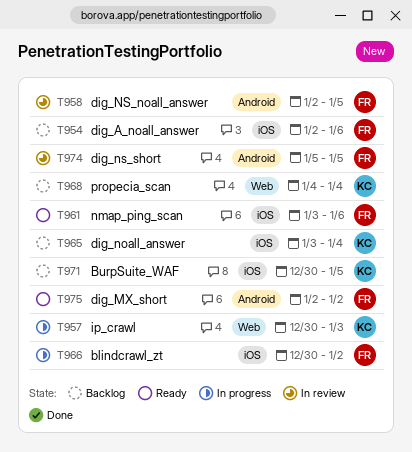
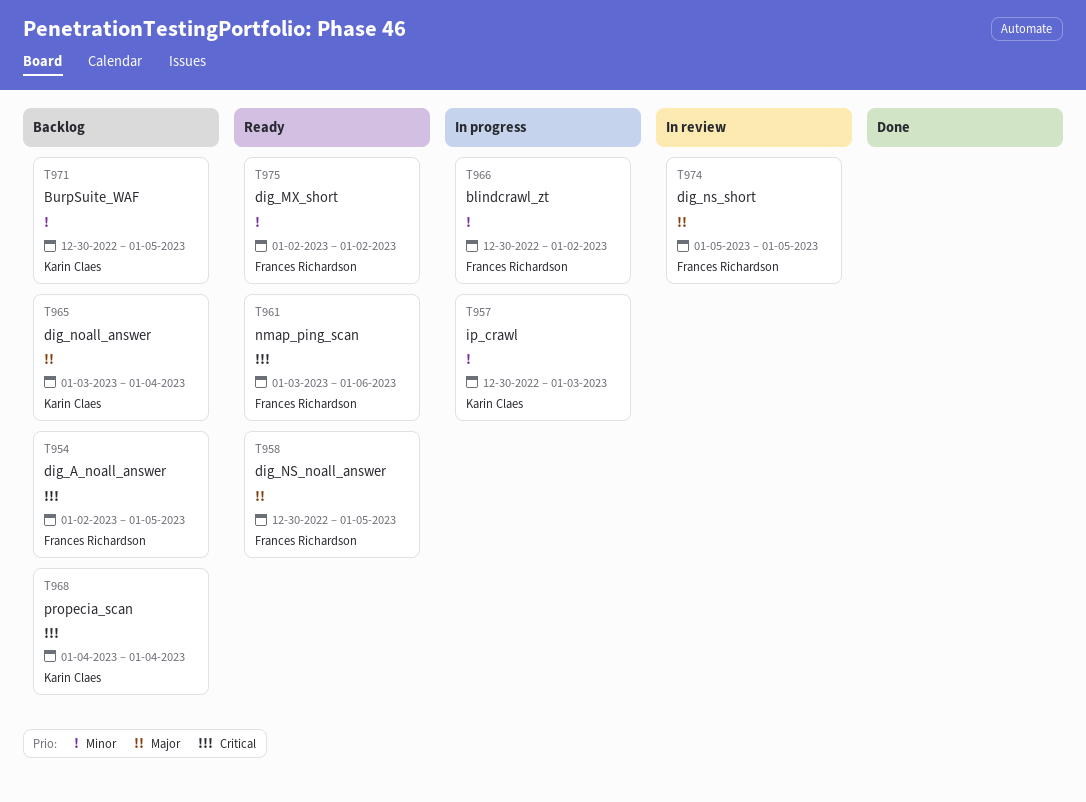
T954, due: Jan 6 -> Jan 5
T958, status: In review -> Ready
T958, start: Jan 2 -> Dec 30

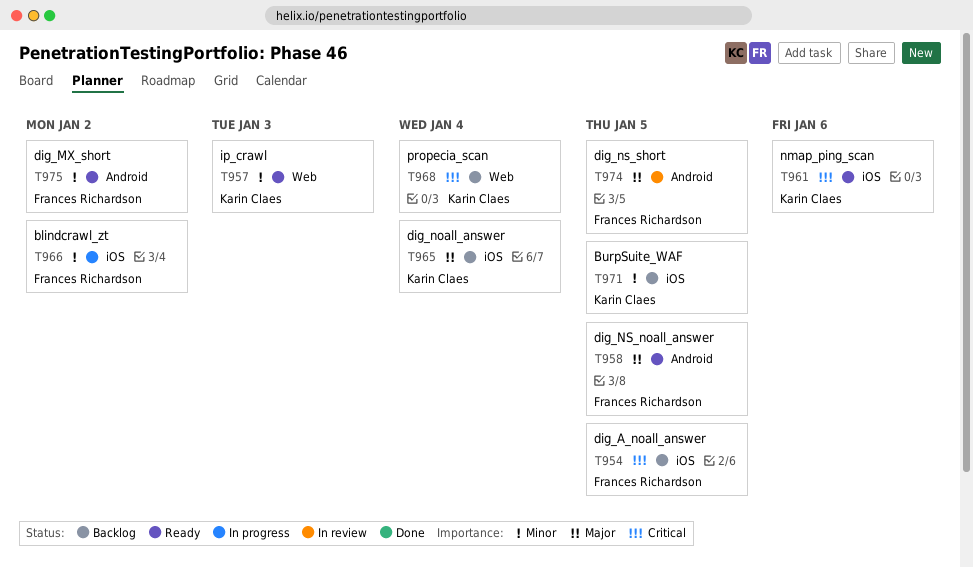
T957, status: In progress -> Ready
T961, owner: Frances Richardson -> Karin Claes

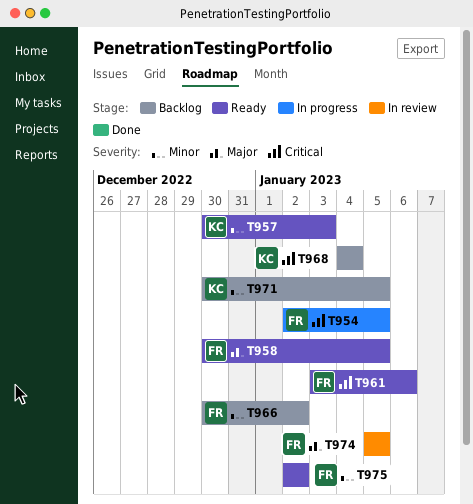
T954, status: Backlog -> In progress
T961, owner: Karin Claes -> Frances Richardson
T965: present -> none
T966, status: In progress -> Backlog

